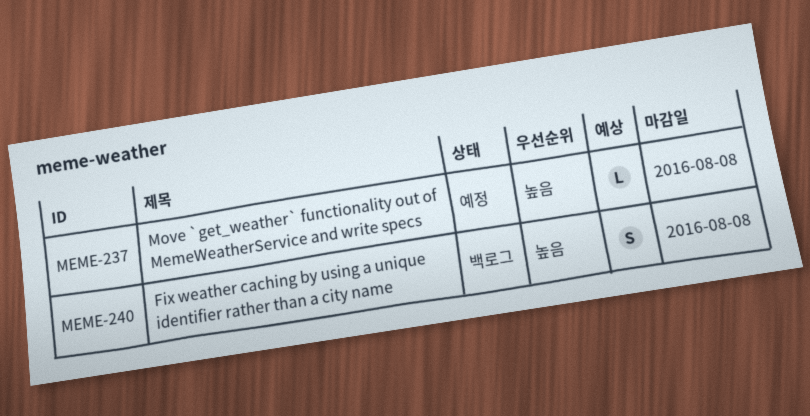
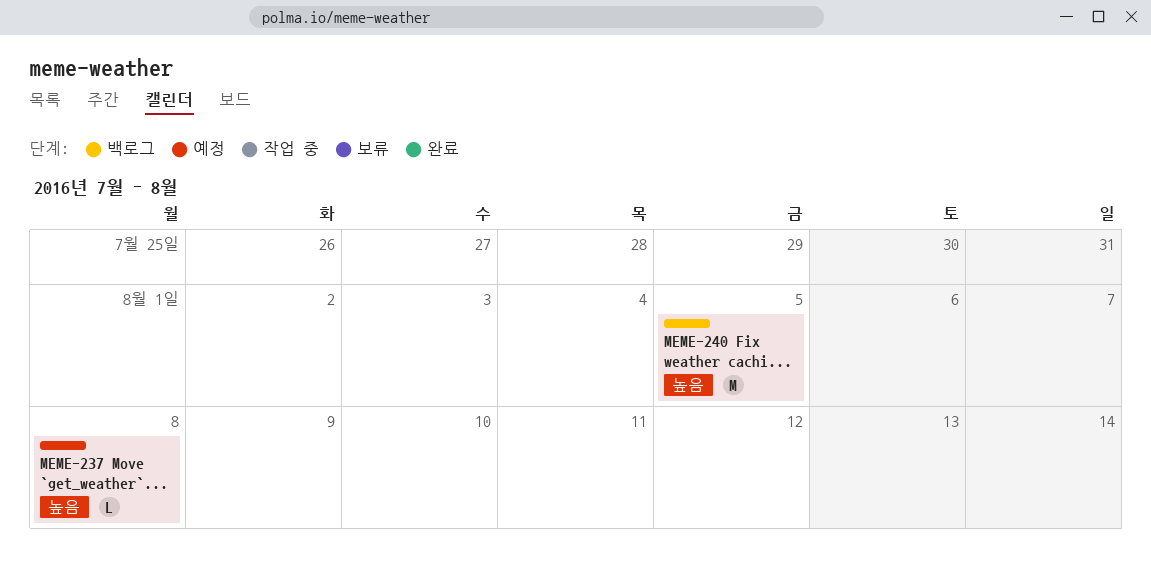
MEME-240, estimate: S -> M
MEME-240, due: Aug 8 -> Aug 5

